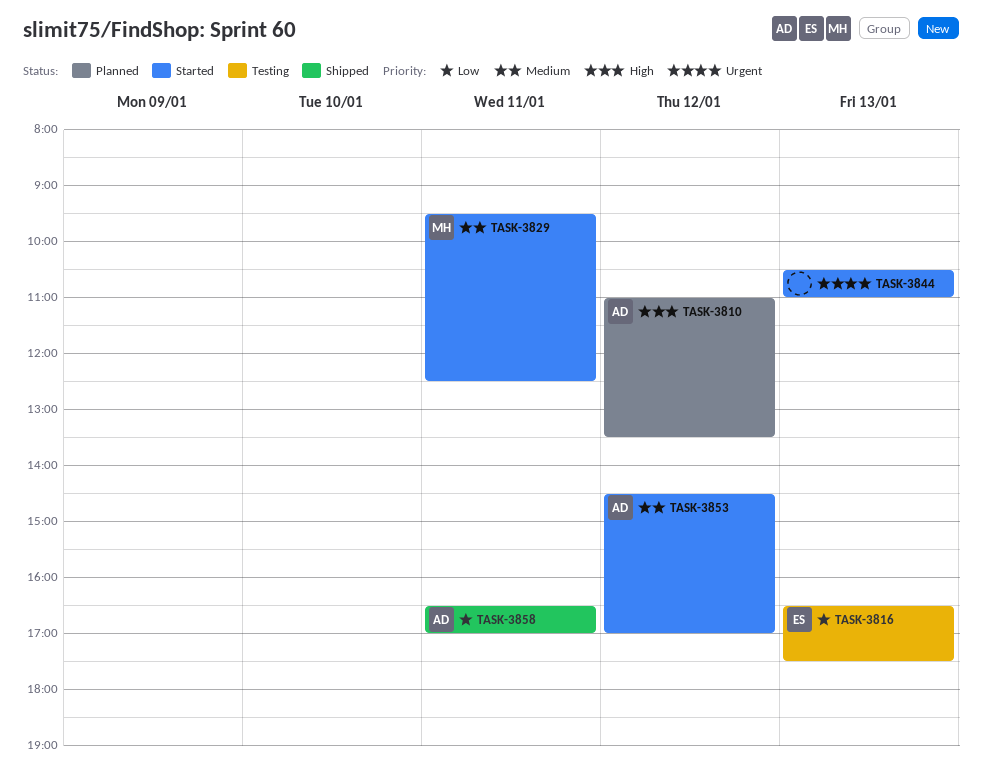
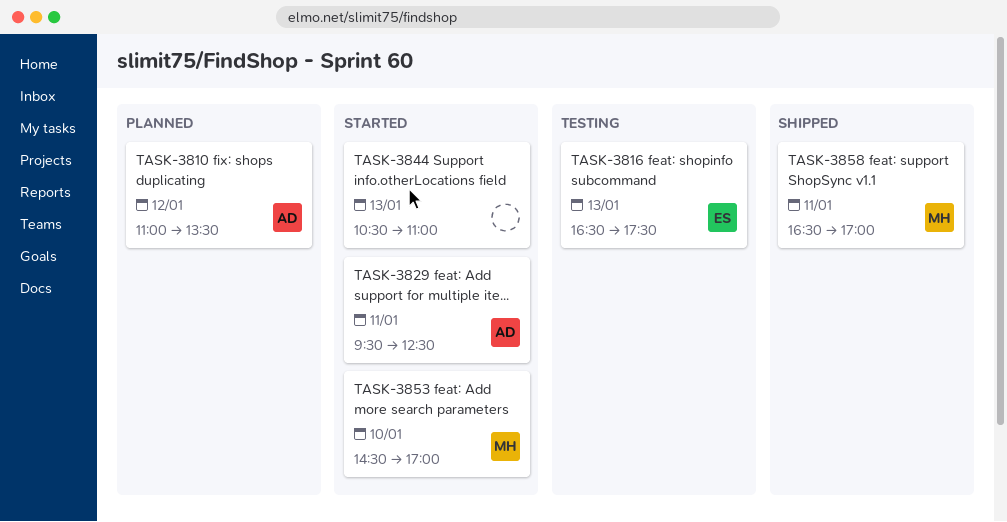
TASK-3829, owner: MH -> AD
TASK-3853, owner: AD -> MH
TASK-3853, day: Jan 12 -> Jan 10
TASK-3858, owner: AD -> MH

